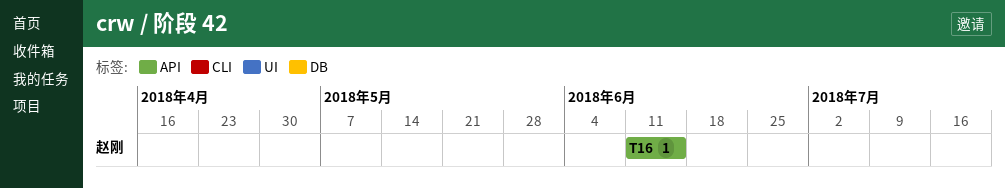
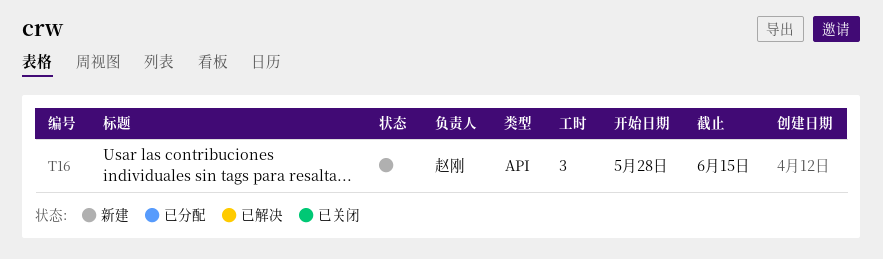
T16, estimate: 1 -> 3
T16, start: Jun 11 -> May 28

